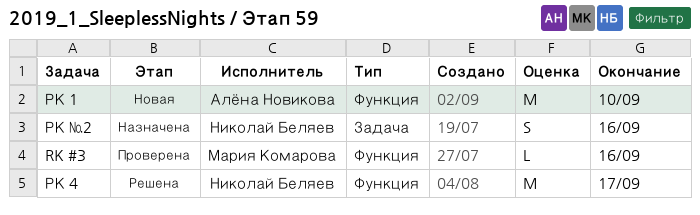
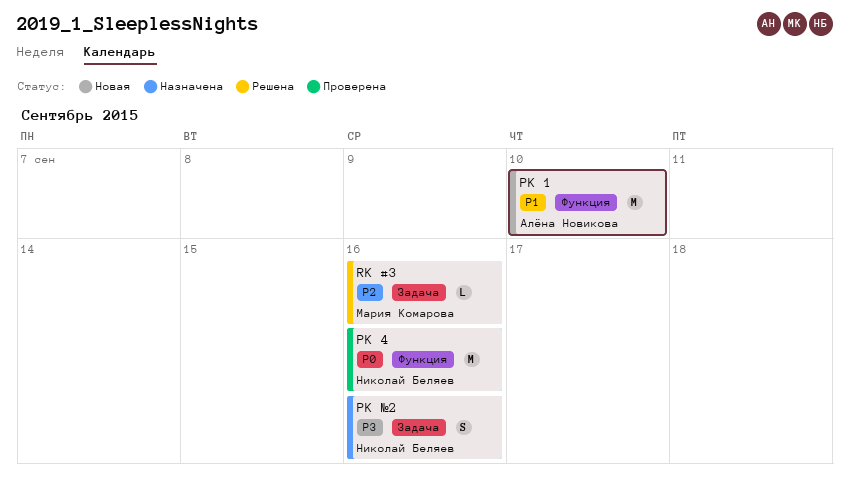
RK #3, status: Проверена -> Решена
RK #3, label: Функция -> Задача
РК 4, status: Решена -> Проверена
РК 4, due: Sep 17 -> Sep 16

